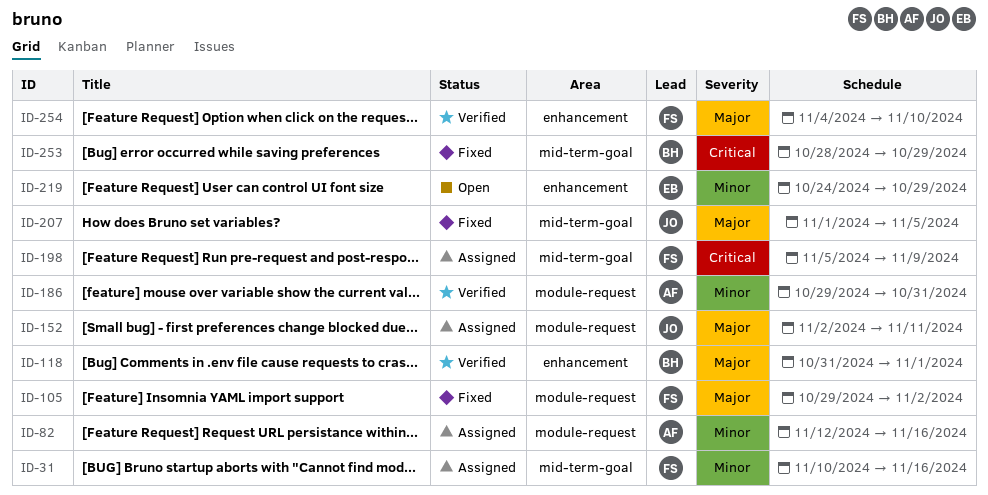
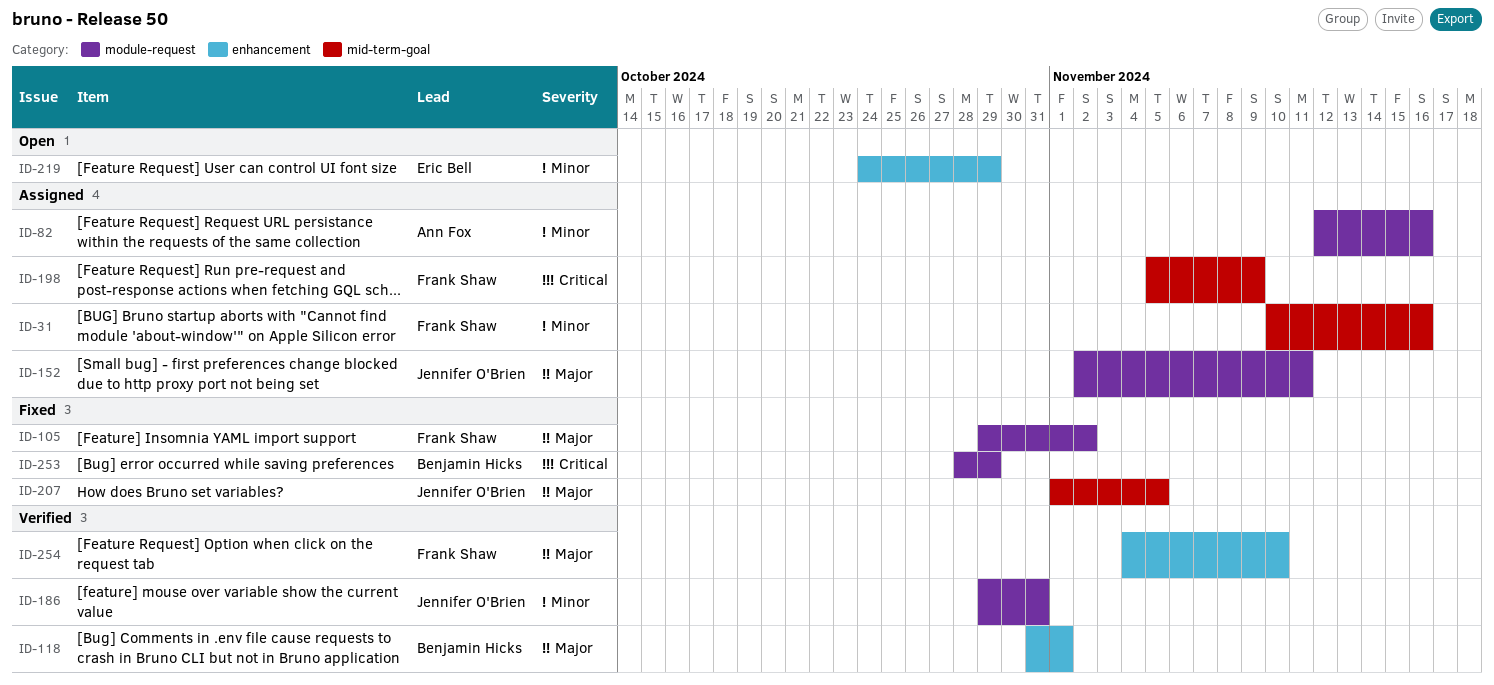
ID-186, owner: Ann Fox -> Jennifer O'Brien
ID-253, label: mid-term-goal -> module-request

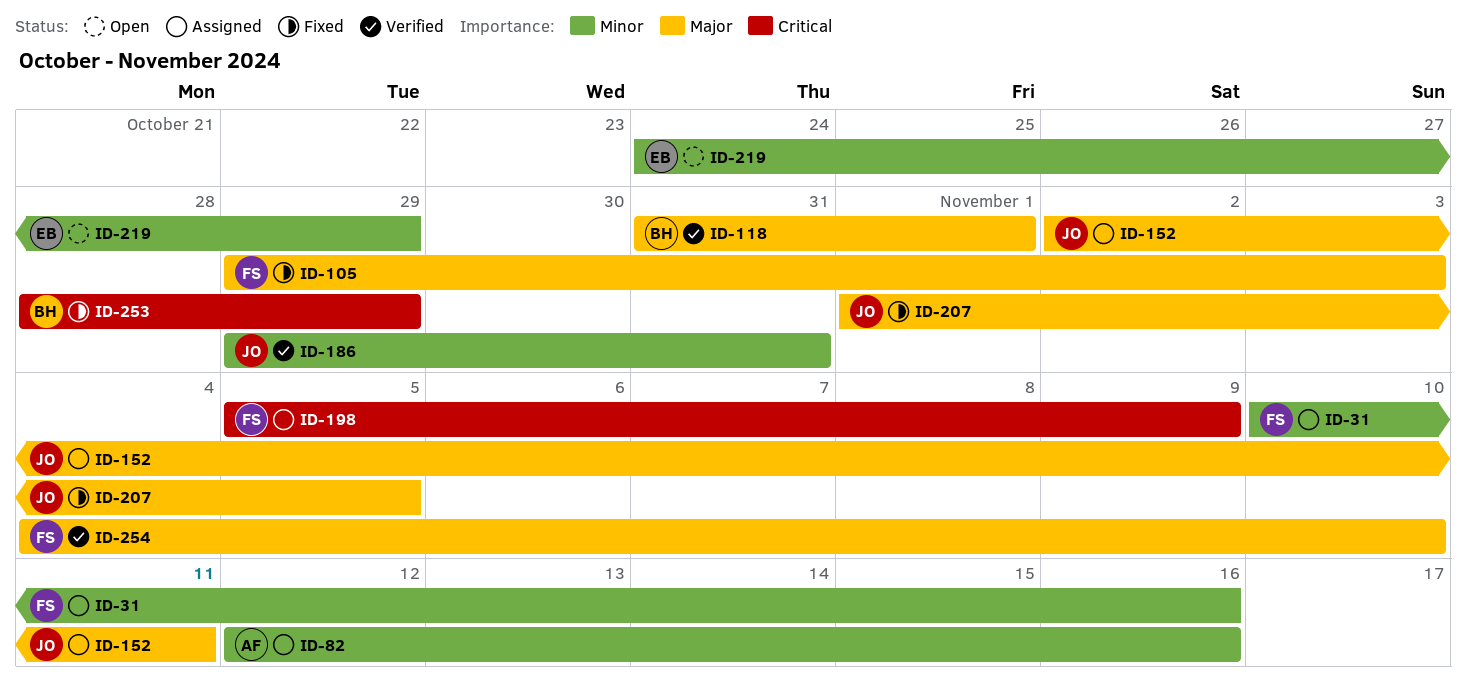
ID-105, due: Nov 2 -> Nov 3

